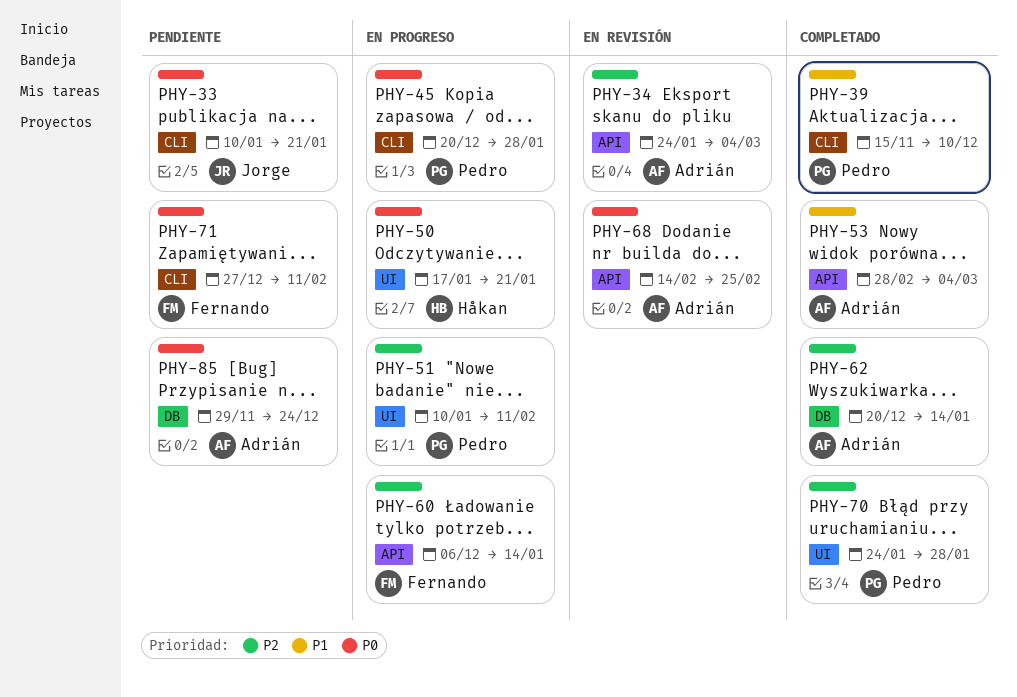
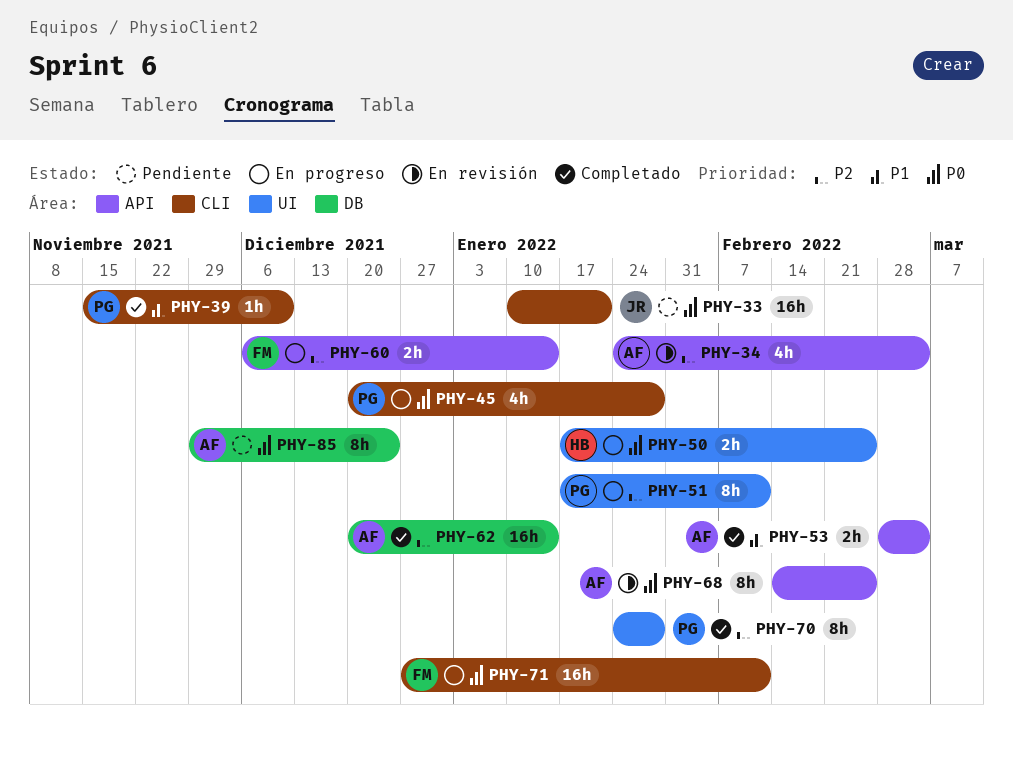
PHY-50, due: Jan 21 -> Feb 25
PHY-51, start: Jan 10 -> Jan 17
PHY-71, status: Pendiente -> En progreso

